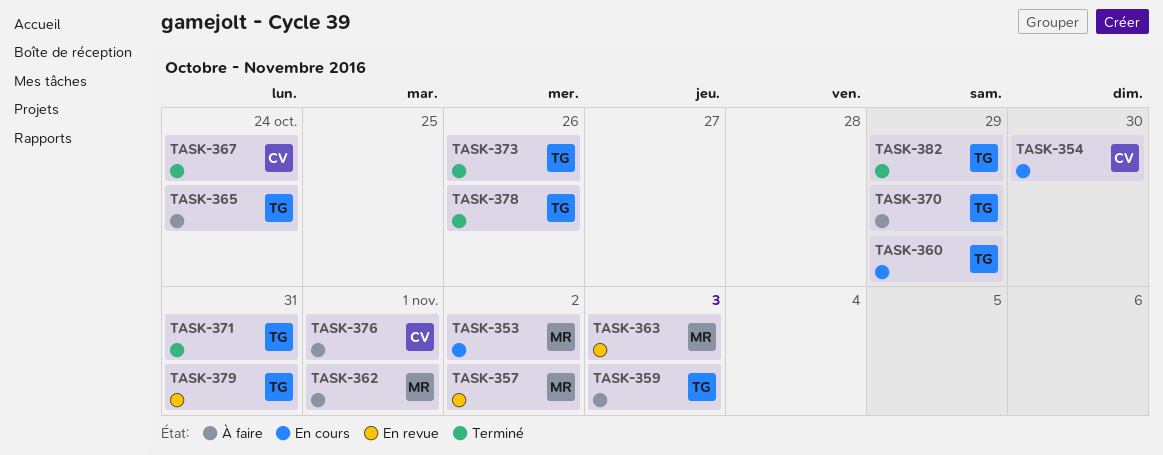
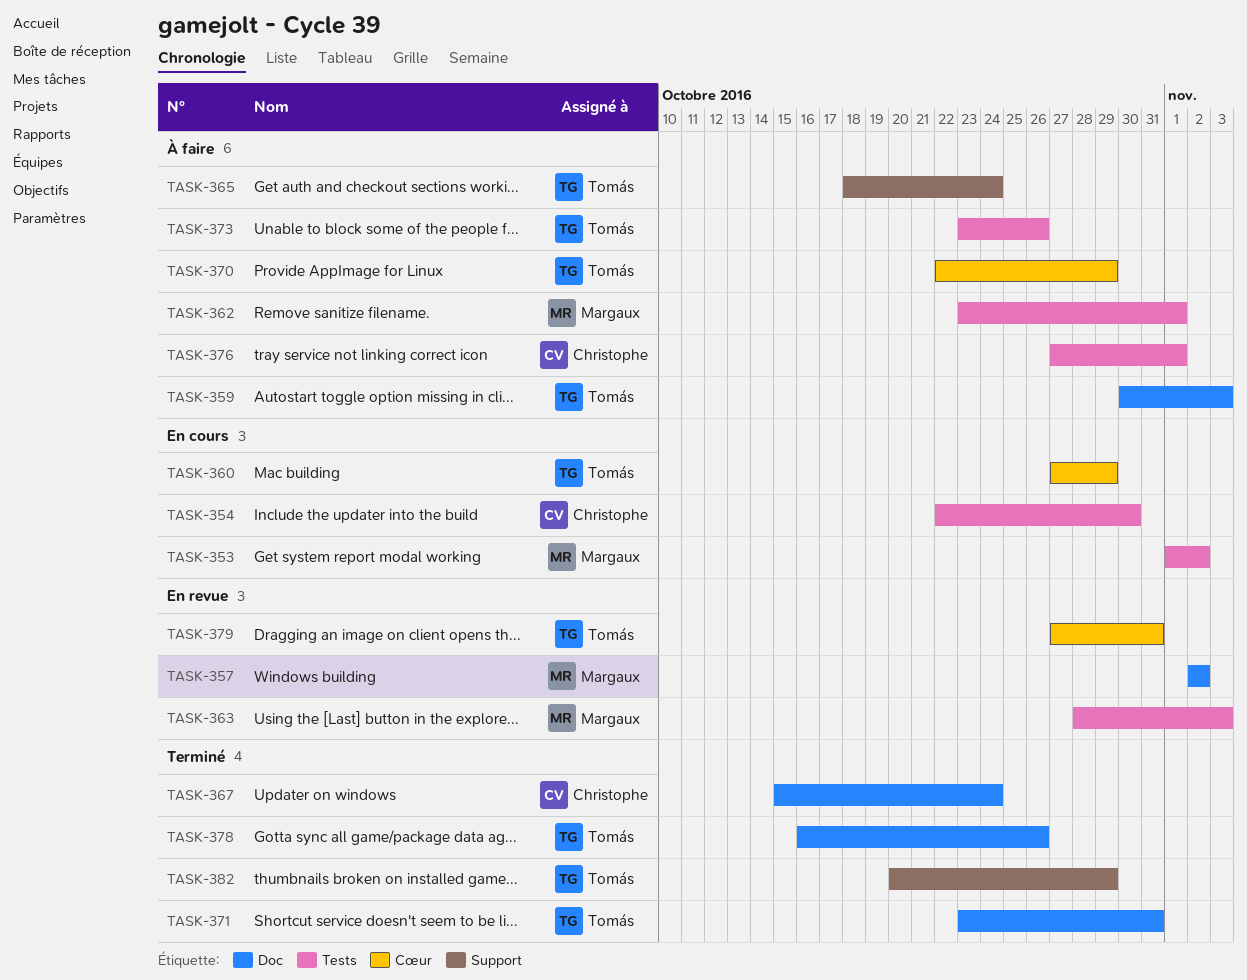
TASK-373, status: Terminé -> À faire

